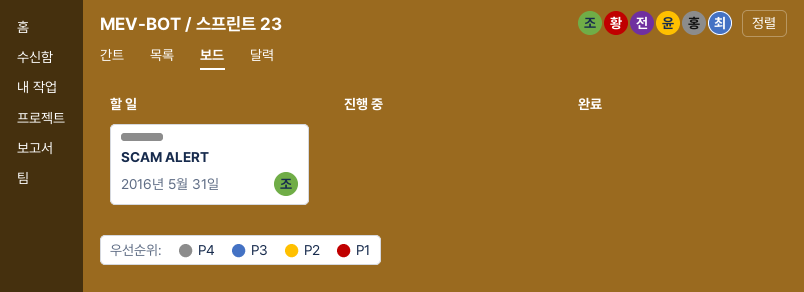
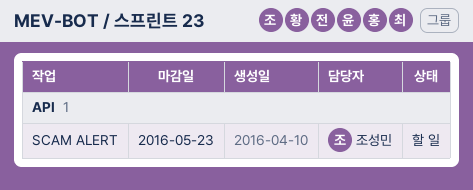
SCAM ALERT, due: May 31 -> May 23

